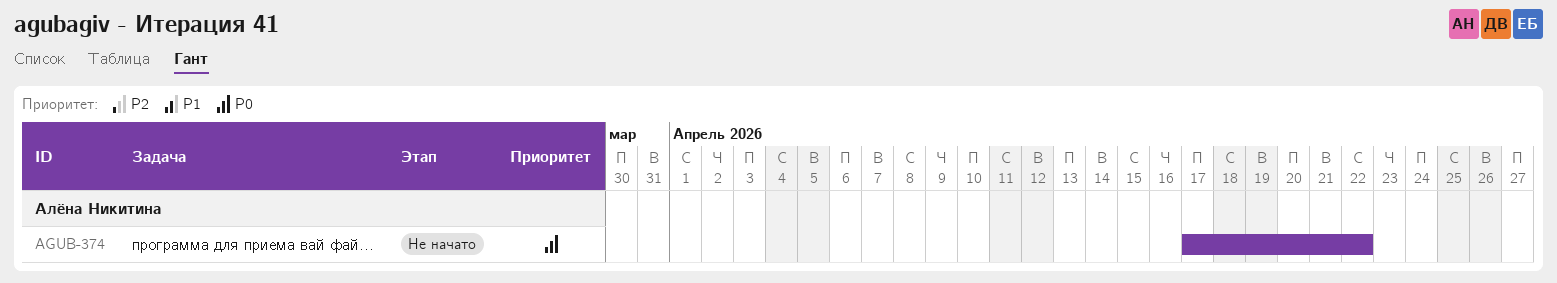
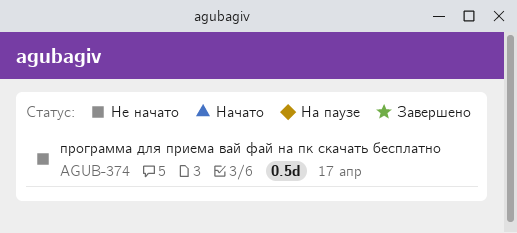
AGUB-374, due: Apr 22 -> Apr 17

